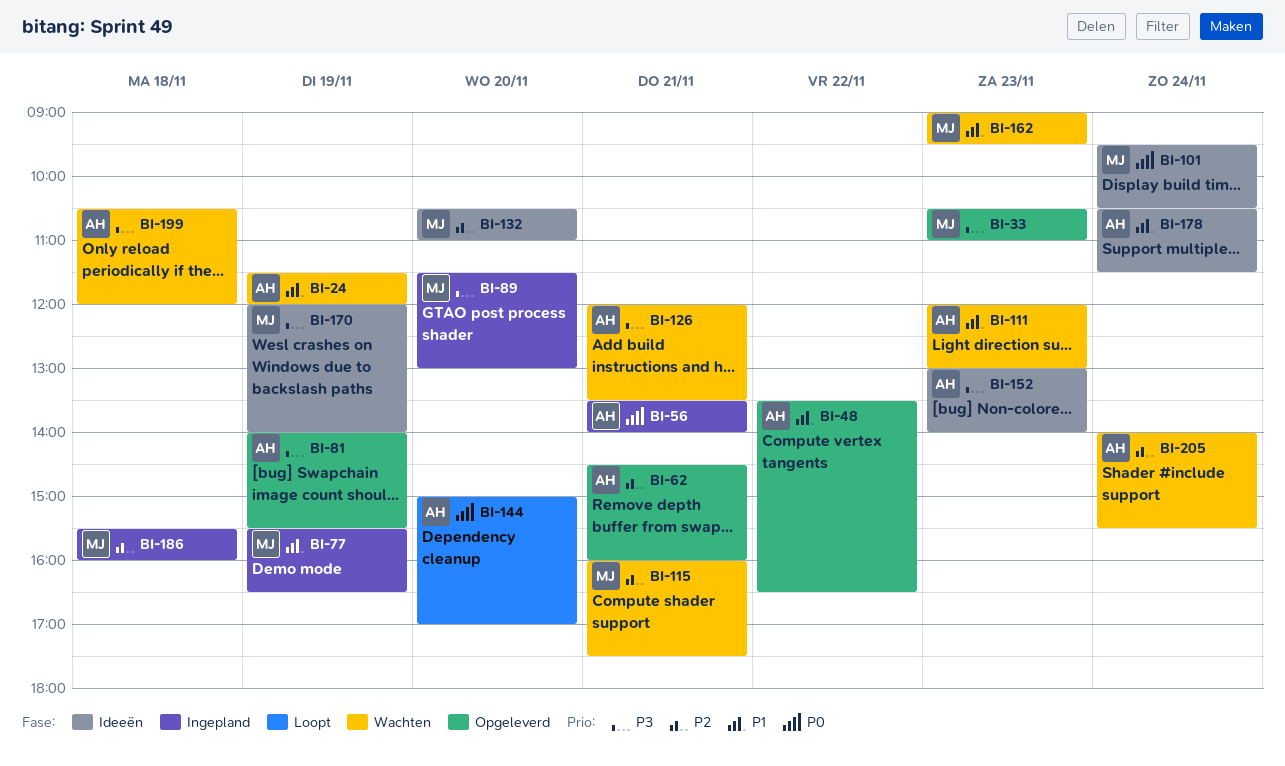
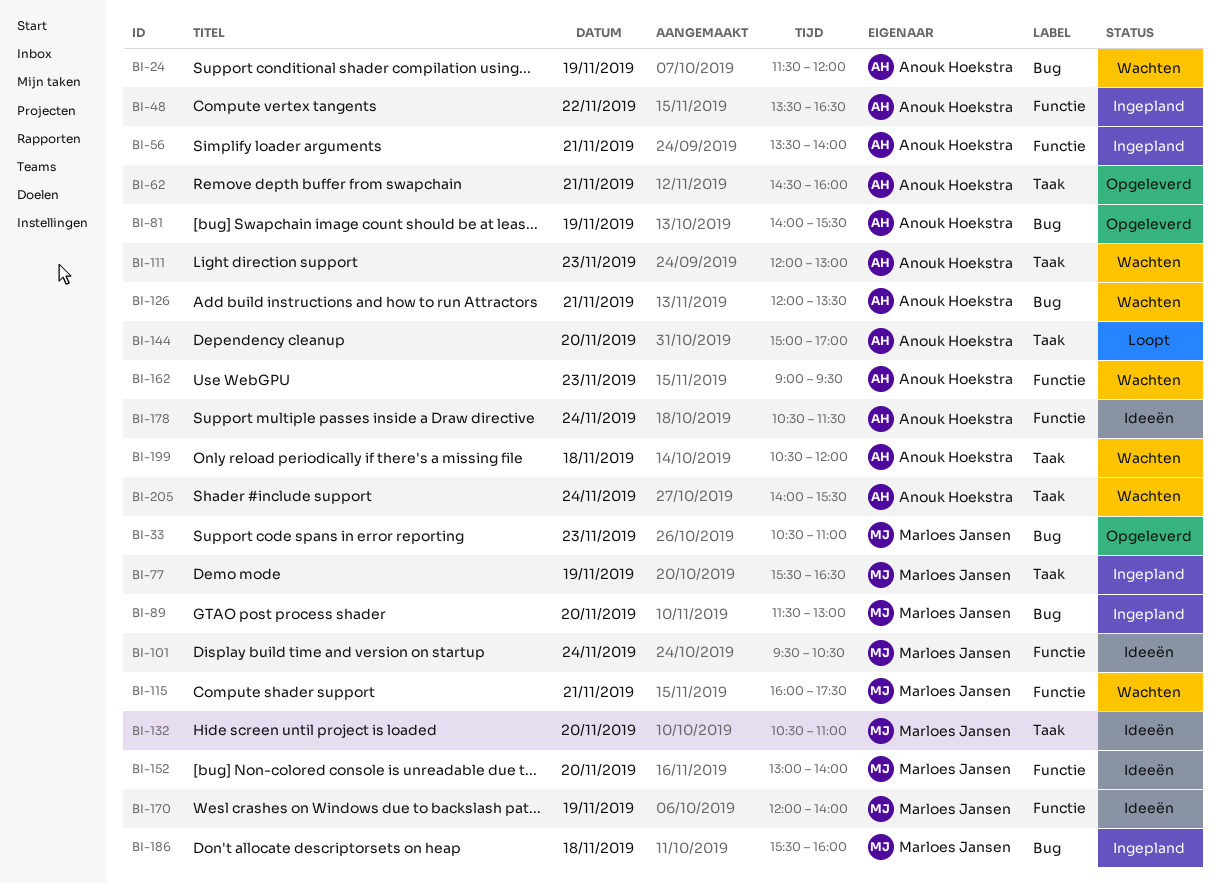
BI-48, status: Opgeleverd -> Ingepland
BI-152, owner: Anouk Hoekstra -> Marloes Jansen
BI-152, day: Nov 23 -> Nov 20
BI-162, owner: Marloes Jansen -> Anouk Hoekstra

